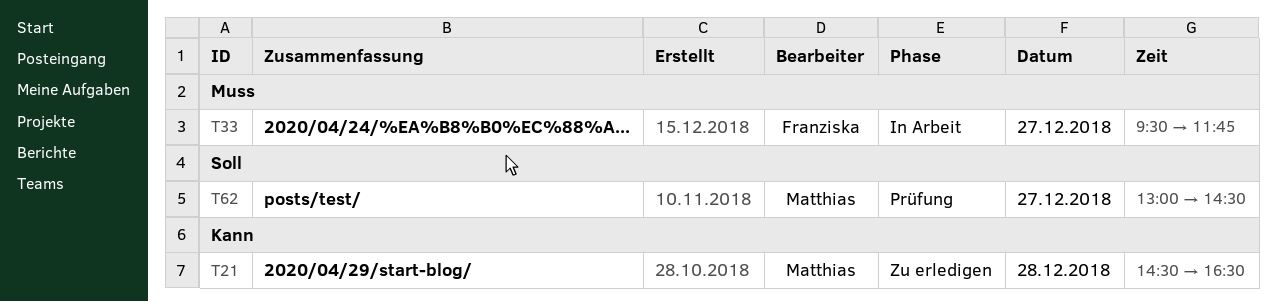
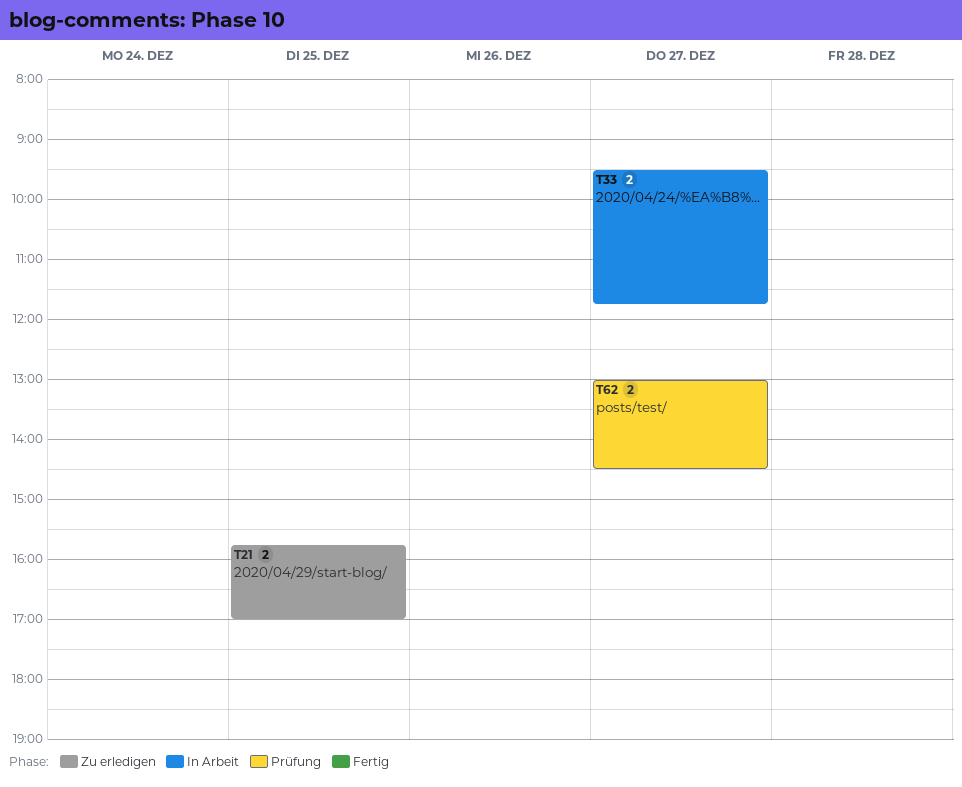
T21, day: Dec 28 -> Dec 25
T21, begins: 14:30 -> 15:45
T21, ends: 16:30 -> 17:00

